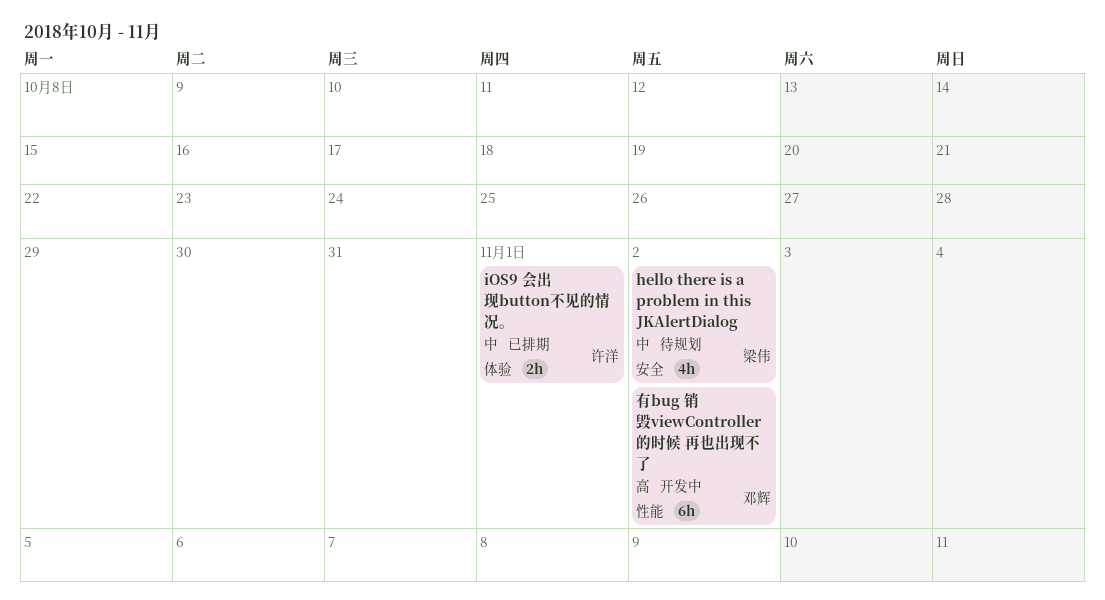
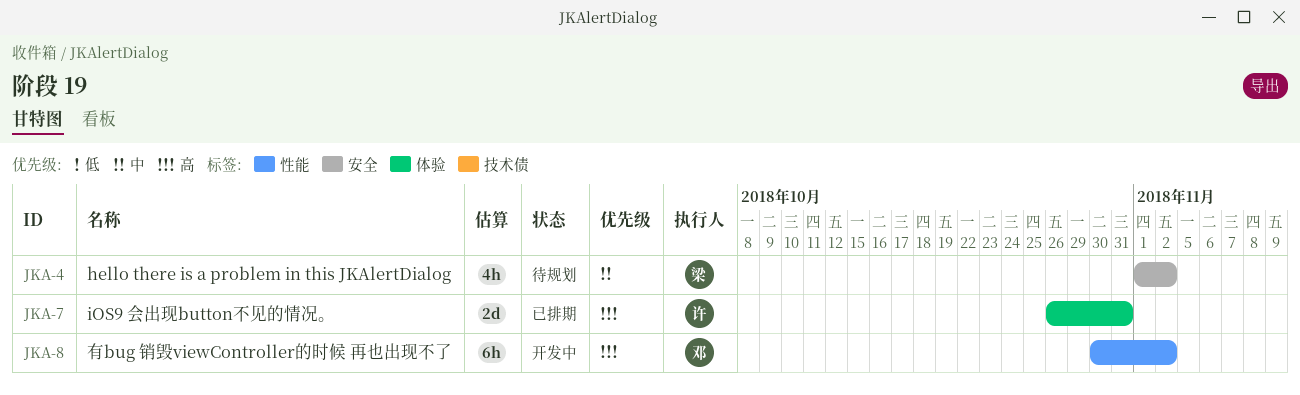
iOS9 会出现button不见的情况。, priority: 中 -> 高
iOS9 会出现button不见的情况。, estimate: 2h -> 2d
iOS9 会出现button不见的情况。, due: Nov 1 -> Oct 31

